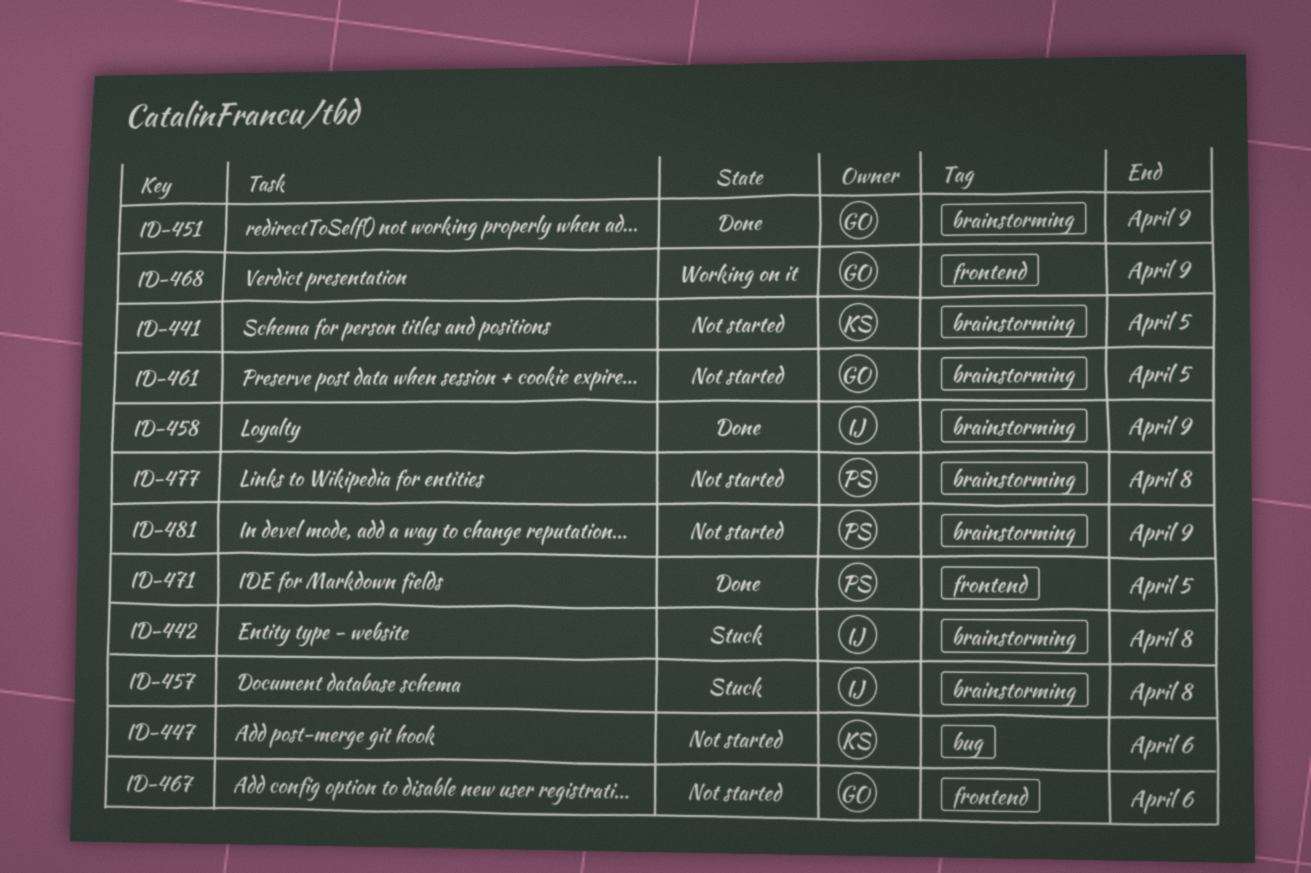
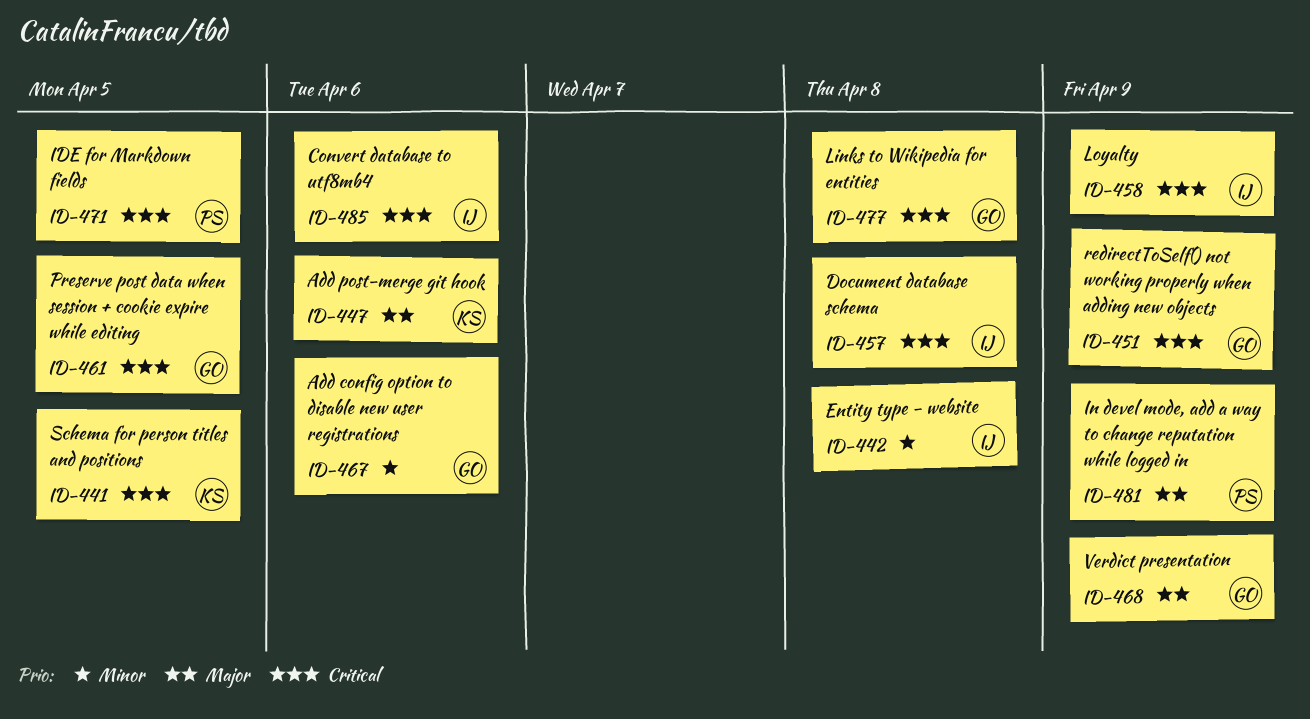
ID-477, owner: PS -> GO
ID-485: none -> present

